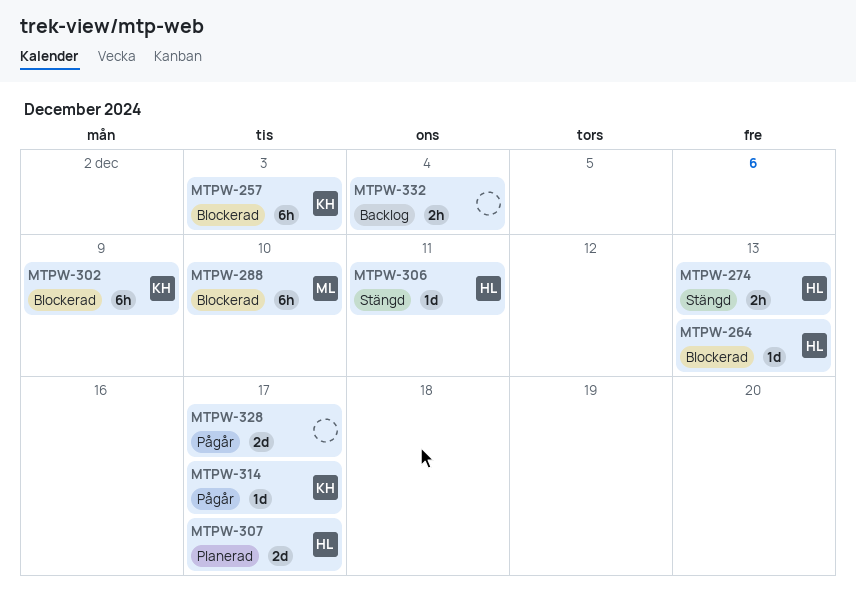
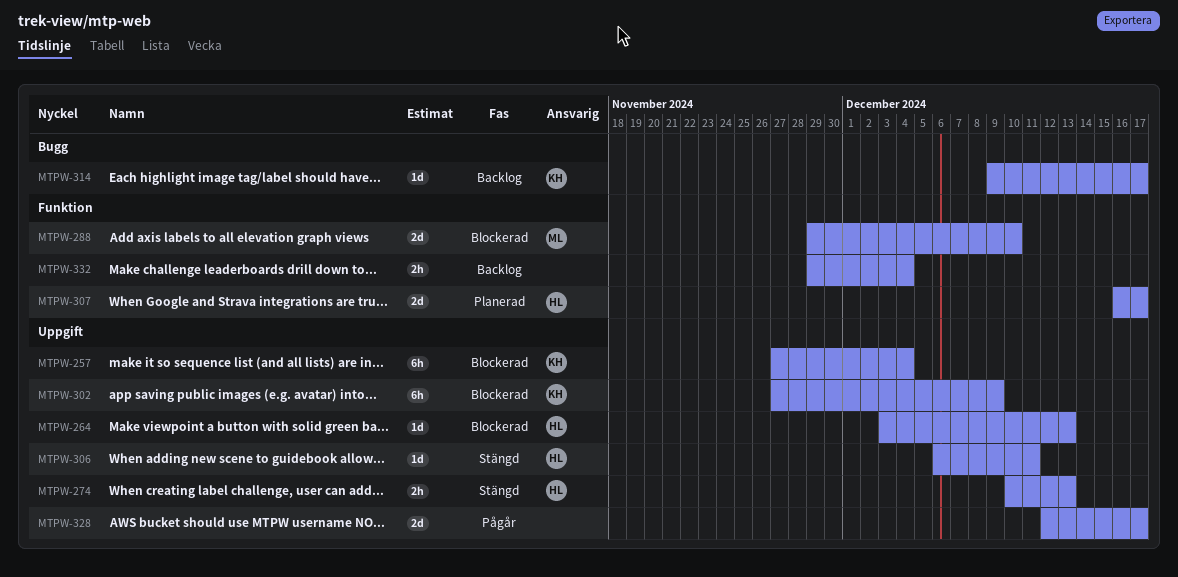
MTPW-257, due: Dec 3 -> Dec 4
MTPW-288, estimate: 6h -> 2d
MTPW-314, status: Pågår -> Backlog

